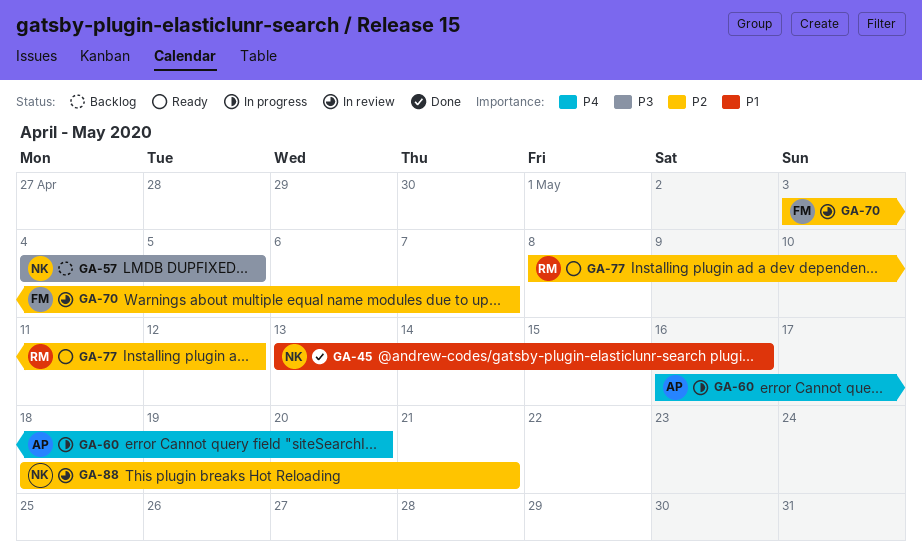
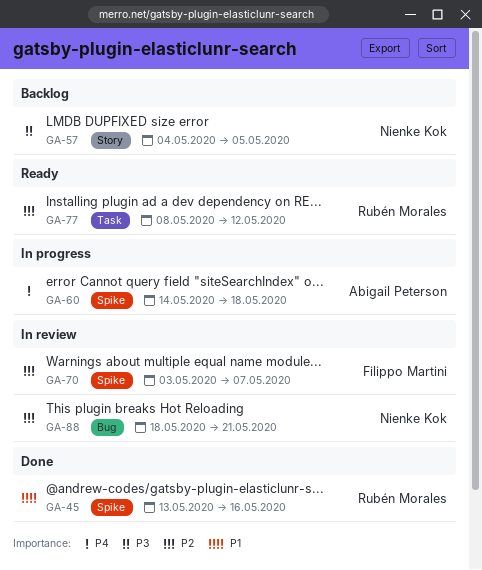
GA-45, owner: Nienke Kok -> Rubén Morales
GA-60, start: May 16 -> May 14
GA-60, due: May 20 -> May 18

